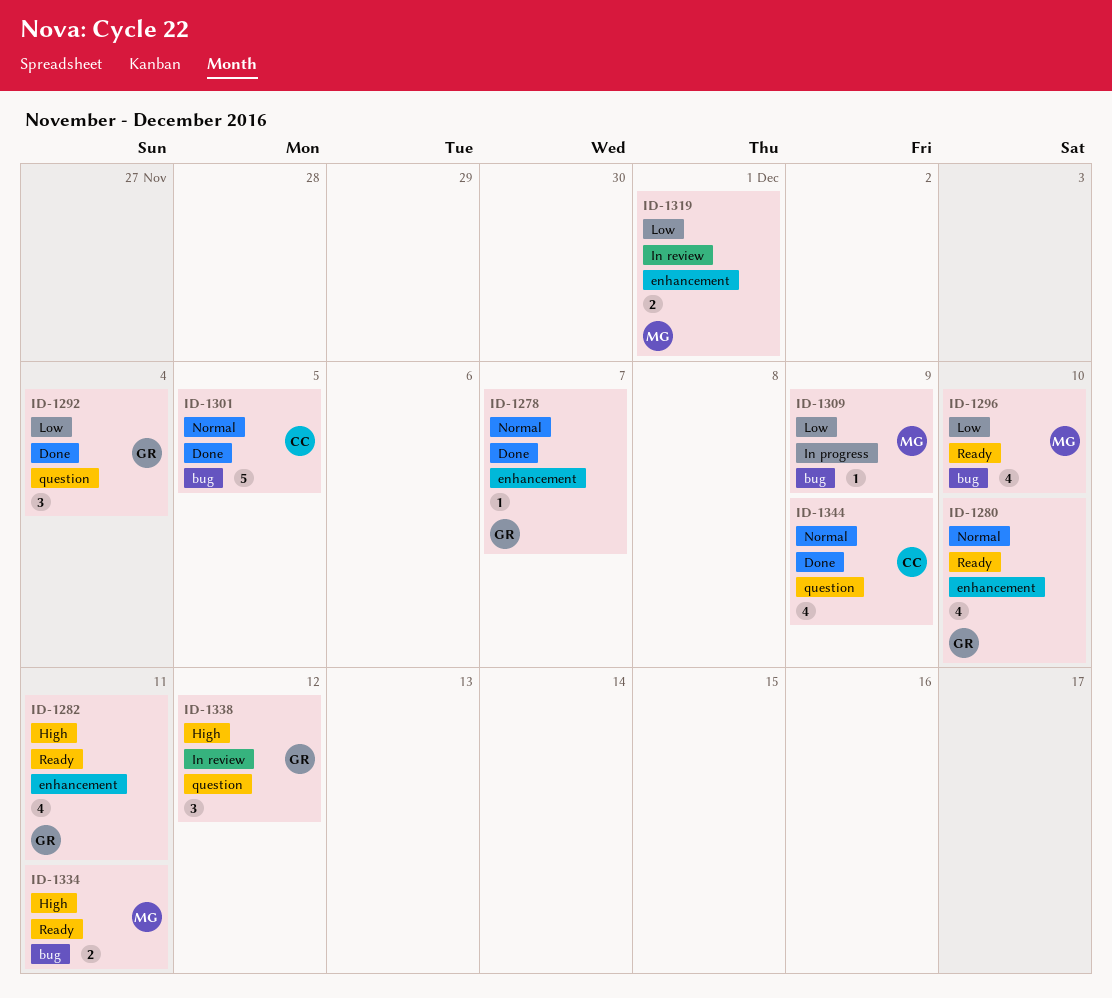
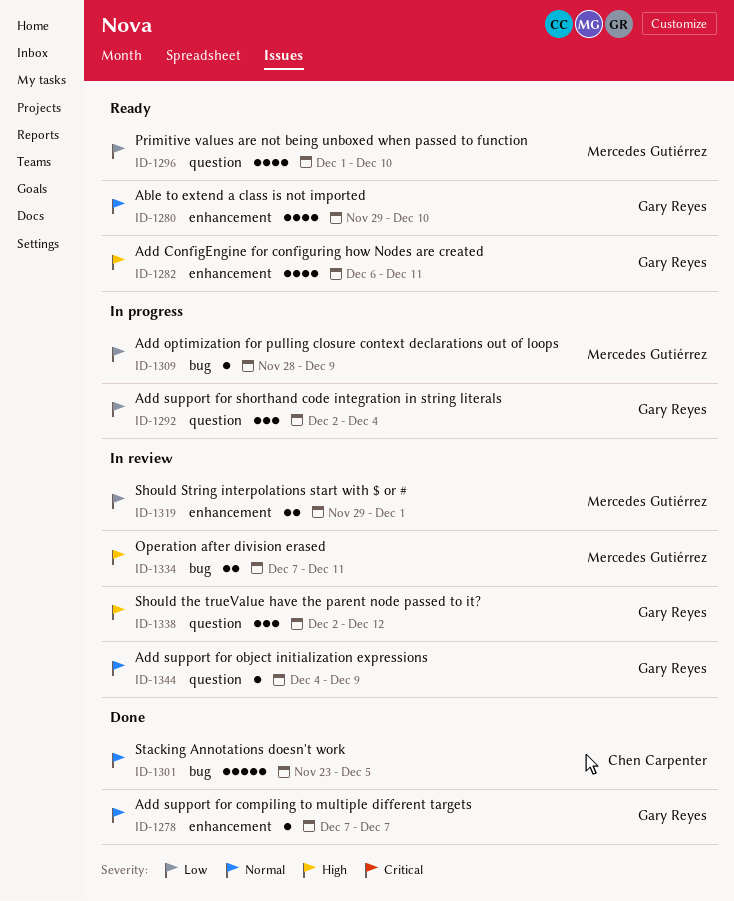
ID-1292, status: Done -> In progress
ID-1296, label: bug -> question
ID-1334, status: Ready -> In review
ID-1344, status: Done -> In review
ID-1344, owner: Chen Carpenter -> Gary Reyes
ID-1344, estimate: 4 -> 1

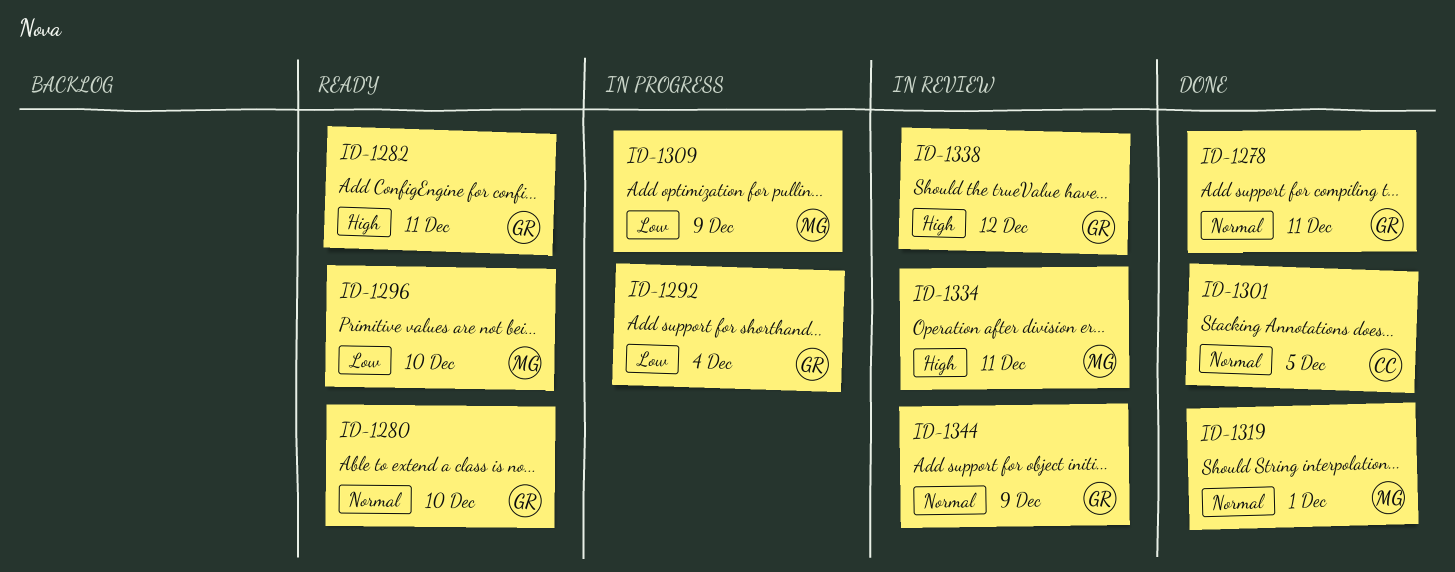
ID-1278, due: Dec 7 -> Dec 11
ID-1319, status: In review -> Done
ID-1319, priority: Low -> Normal

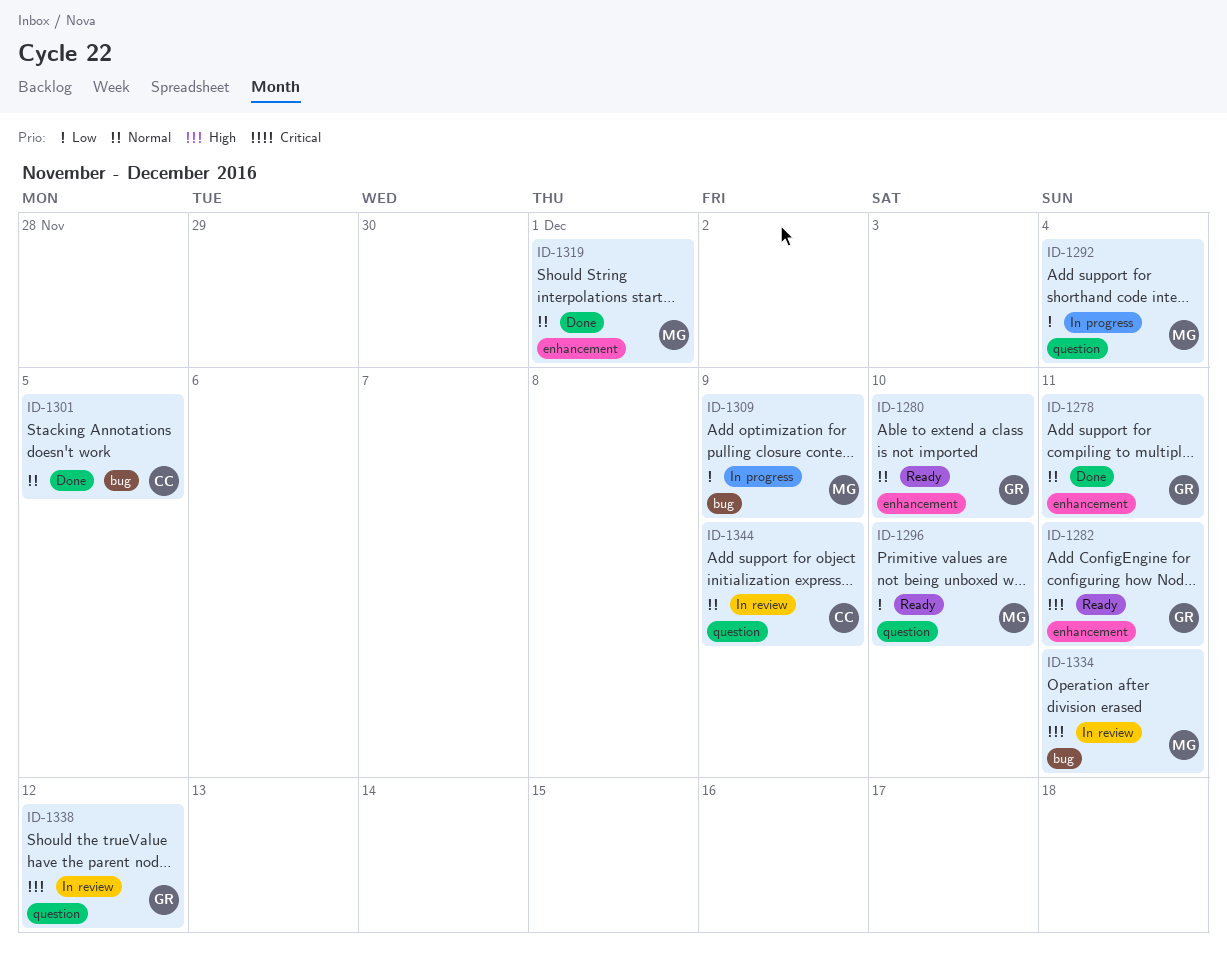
ID-1292, owner: GR -> MG
ID-1344, owner: GR -> CC

